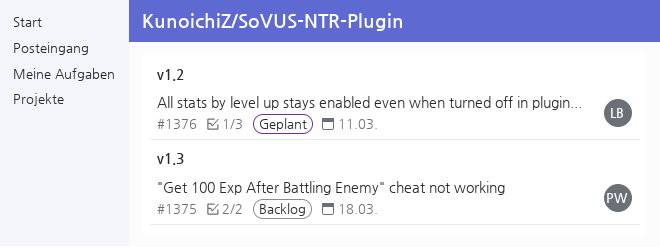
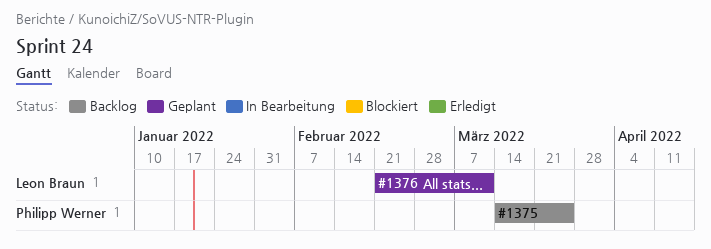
#1375, due: Mar 18 -> Mar 25

